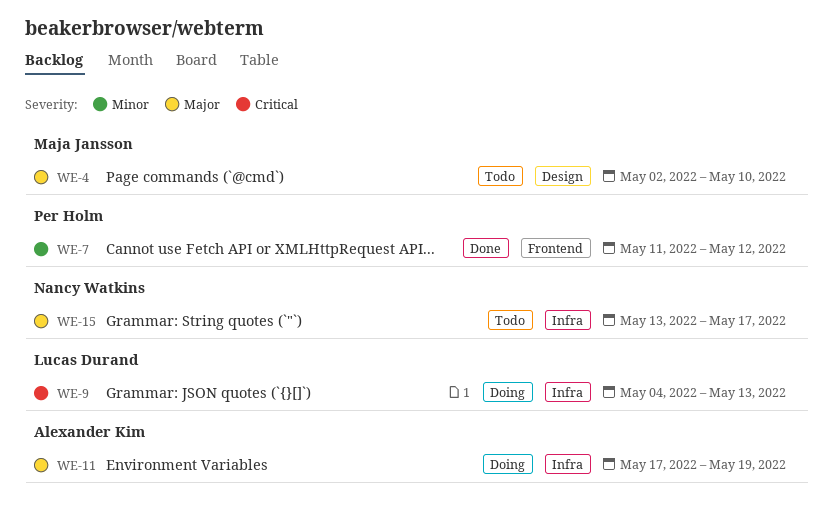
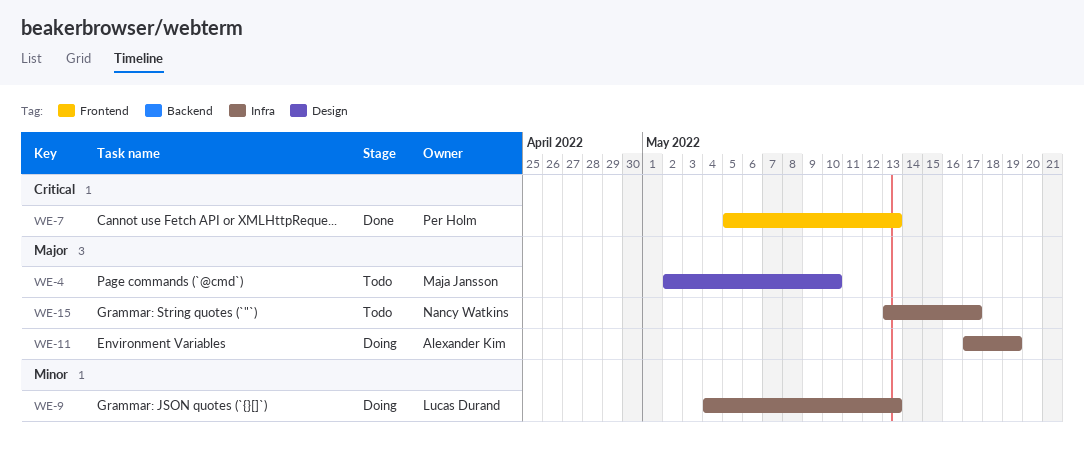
WE-7, priority: Minor -> Critical
WE-7, start: May 11 -> May 5
WE-7, due: May 12 -> May 13
WE-9, priority: Critical -> Minor

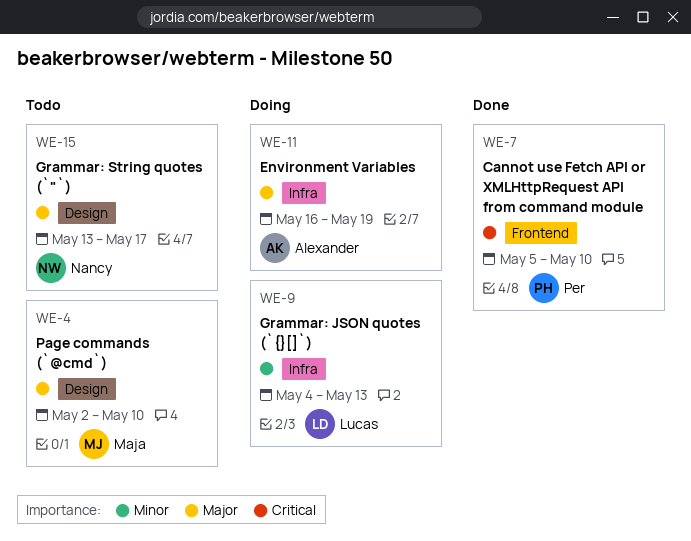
WE-7, due: May 13 -> May 10
WE-11, start: May 17 -> May 16
WE-15, label: Infra -> Design

